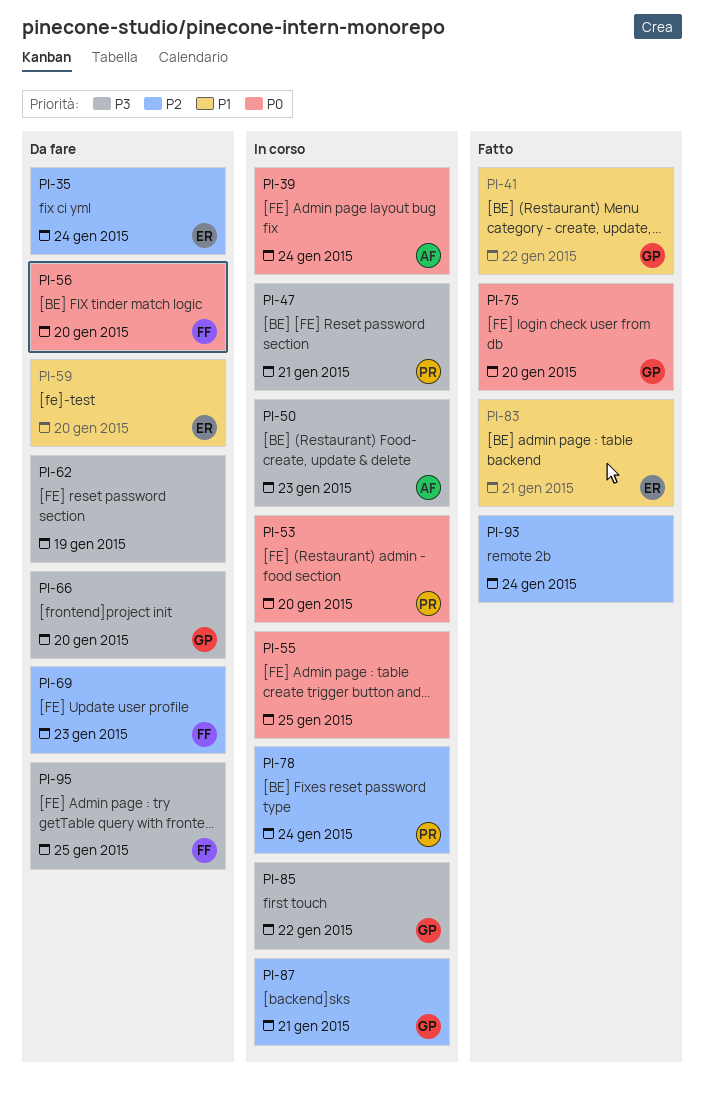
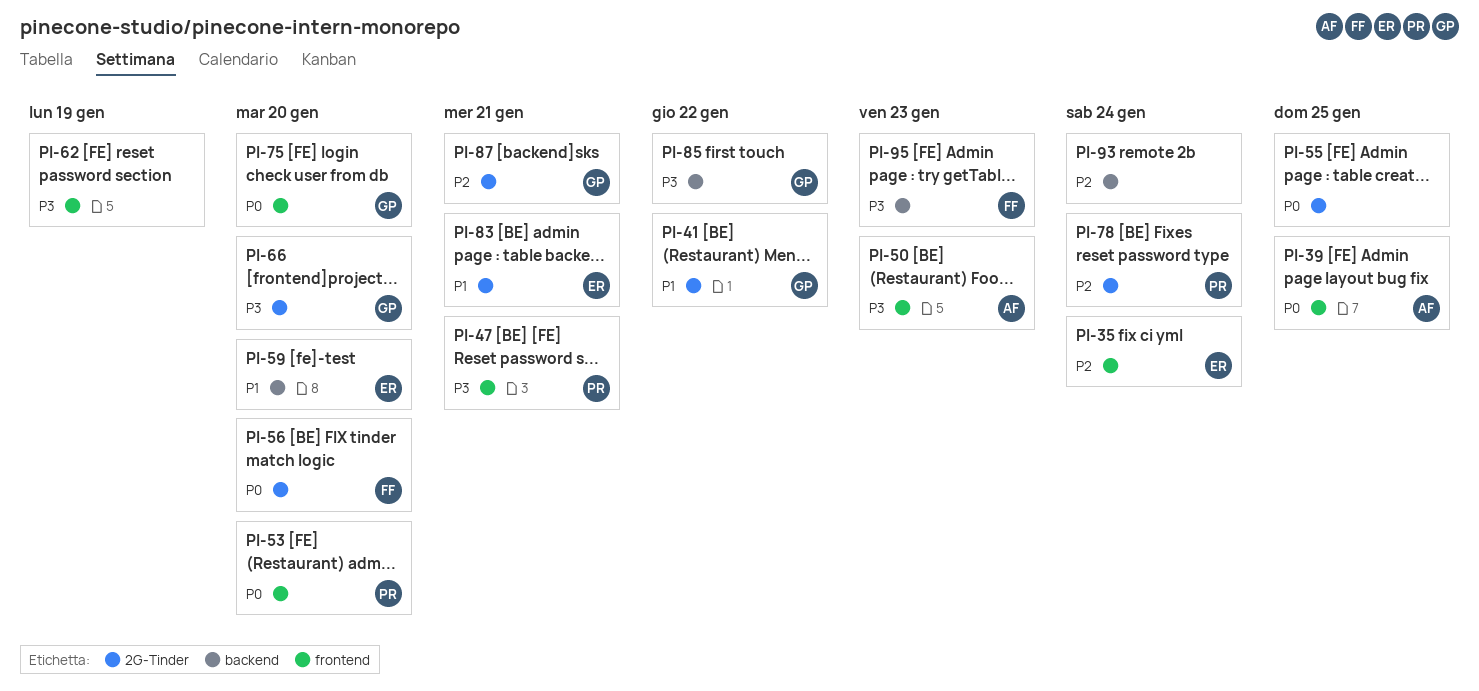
PI-39, due: Jan 24 -> Jan 25
PI-69: present -> none
PI-95, due: Jan 25 -> Jan 23

